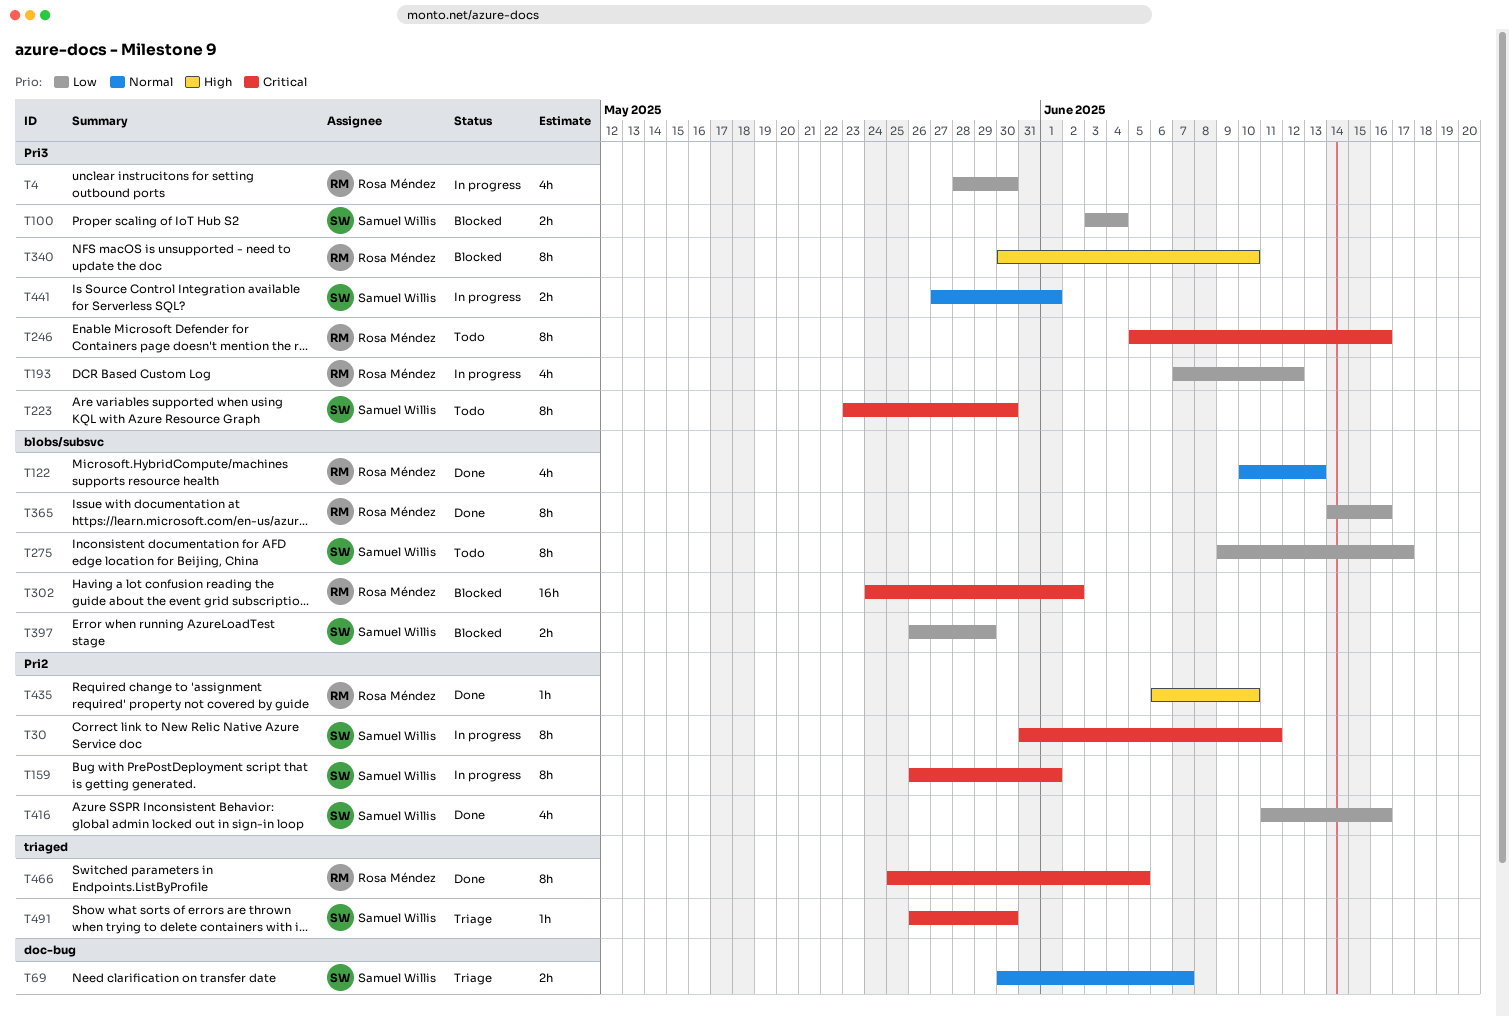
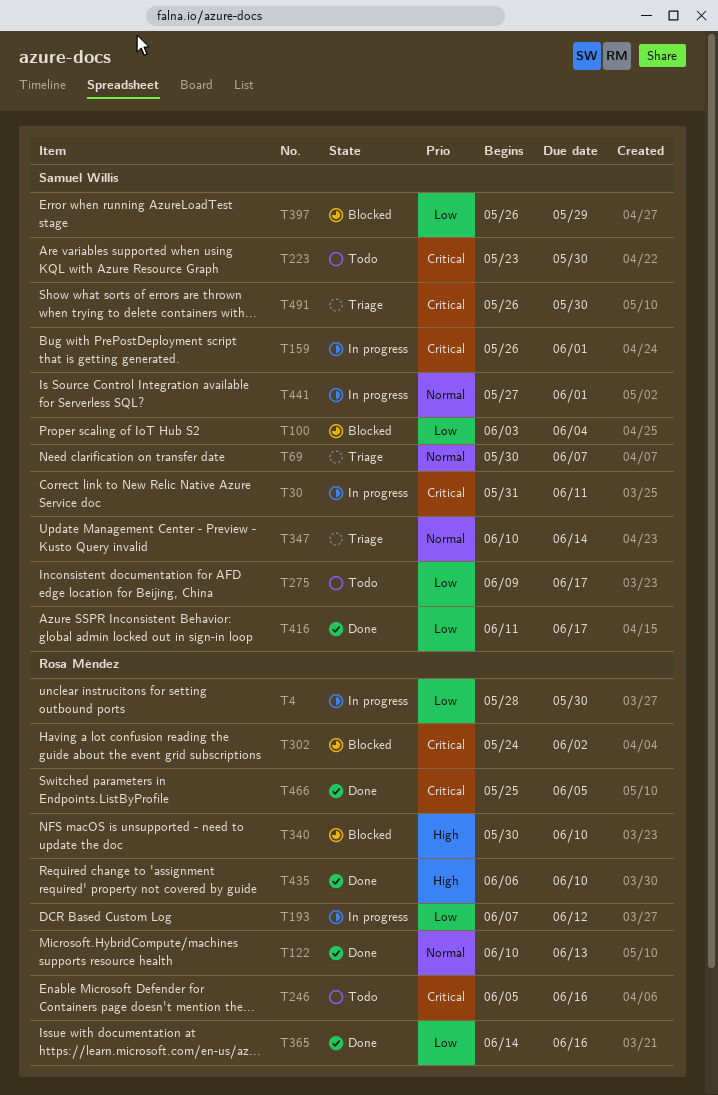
T347: none -> present
T416, due: Jun 16 -> Jun 17

